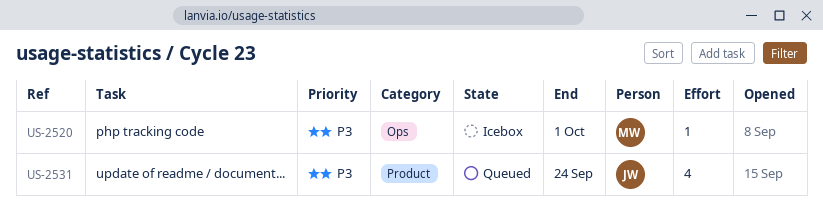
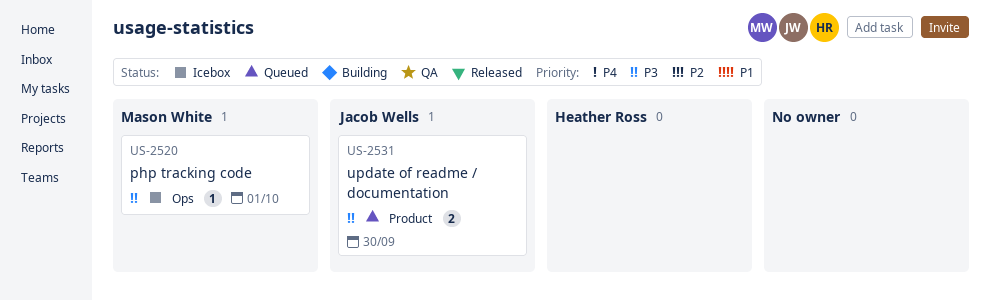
US-2531, estimate: 4 -> 2
US-2531, due: Sep 24 -> Sep 30

